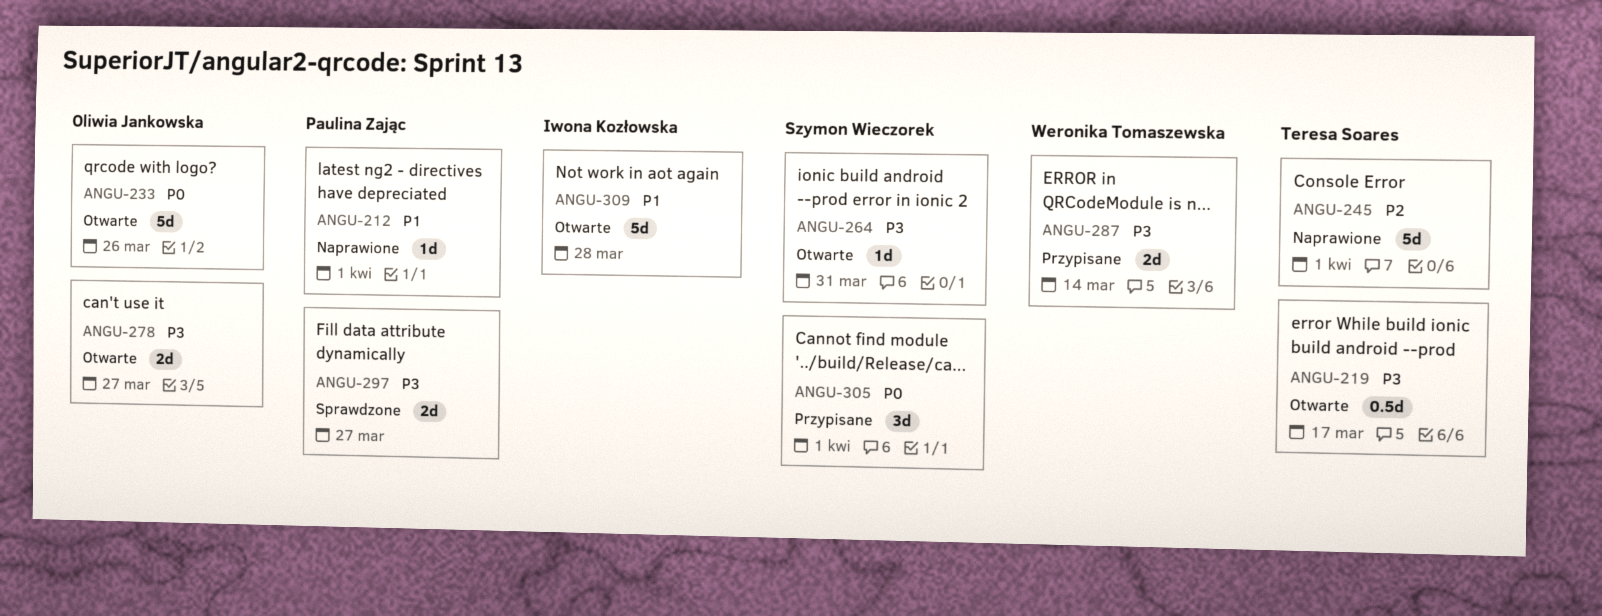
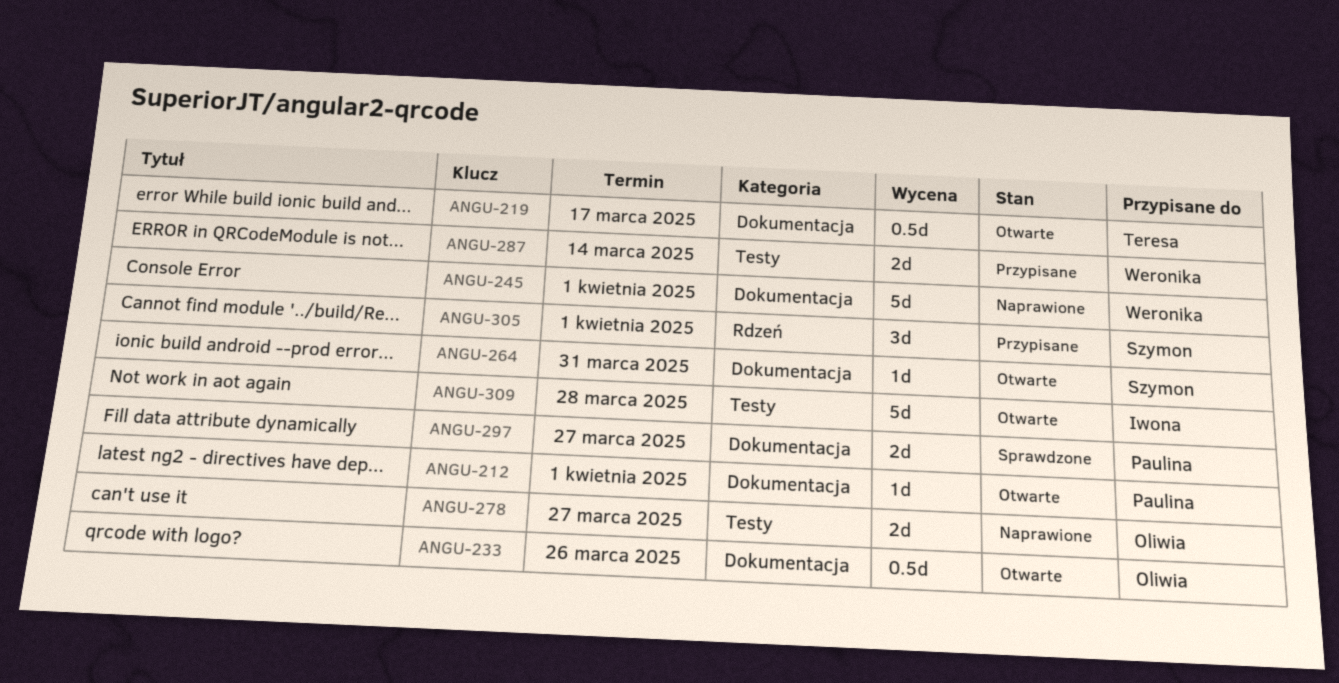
ANGU-212, status: Naprawione -> Otwarte
ANGU-233, estimate: 5d -> 0.5d
ANGU-245, owner: Teresa Soares -> Weronika Tomaszewska
ANGU-278, status: Otwarte -> Naprawione

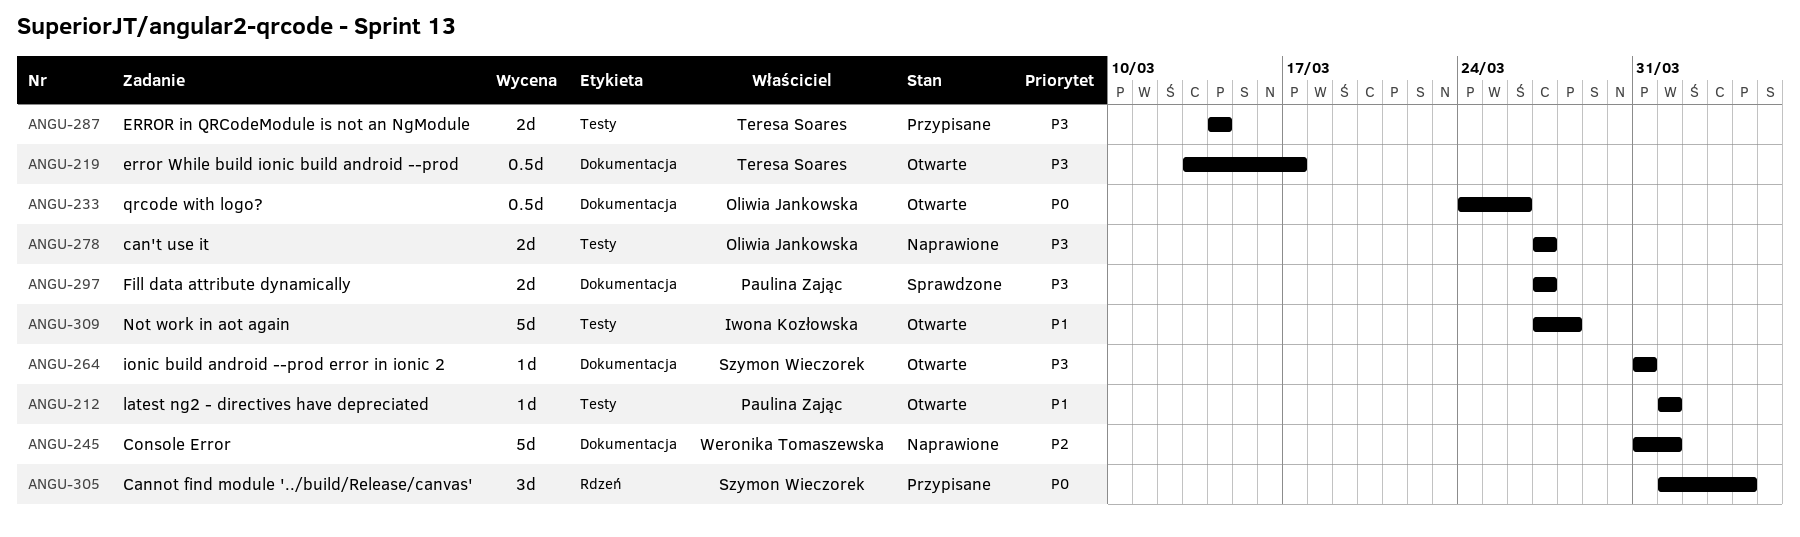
ANGU-212, label: Dokumentacja -> Testy
ANGU-287, owner: Weronika Tomaszewska -> Teresa Soares
ANGU-305, due: Apr 1 -> Apr 4

